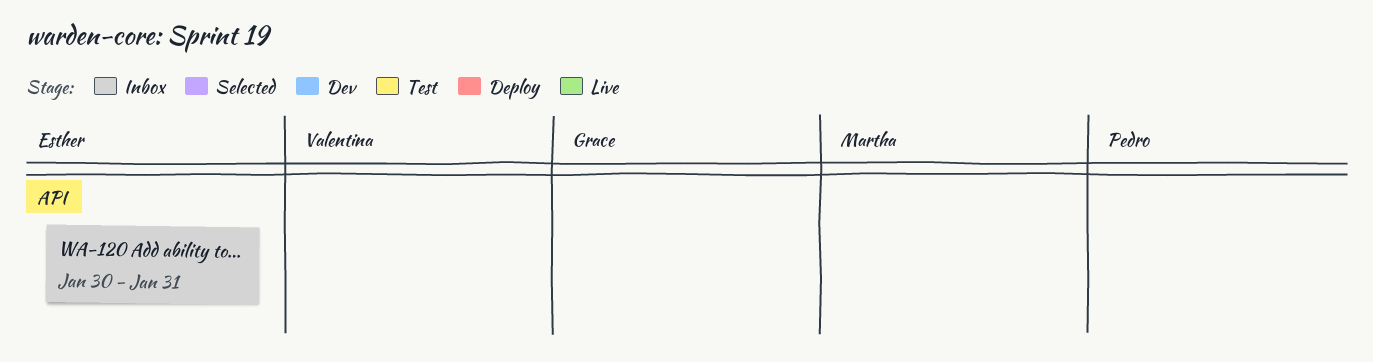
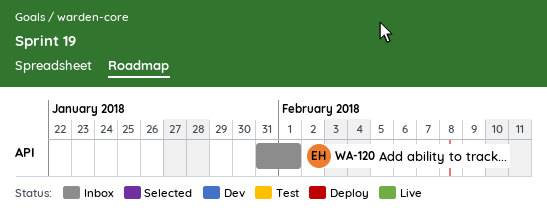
WA-120, start: Jan 30 -> Jan 31
WA-120, due: Jan 31 -> Feb 1

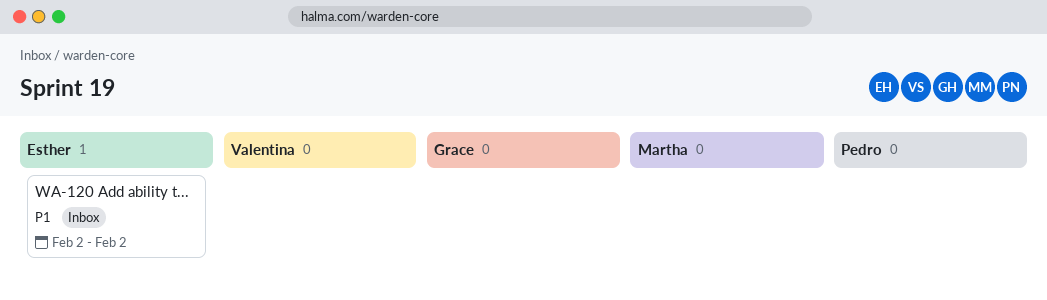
WA-120, start: Jan 31 -> Feb 2
WA-120, due: Feb 1 -> Feb 2

